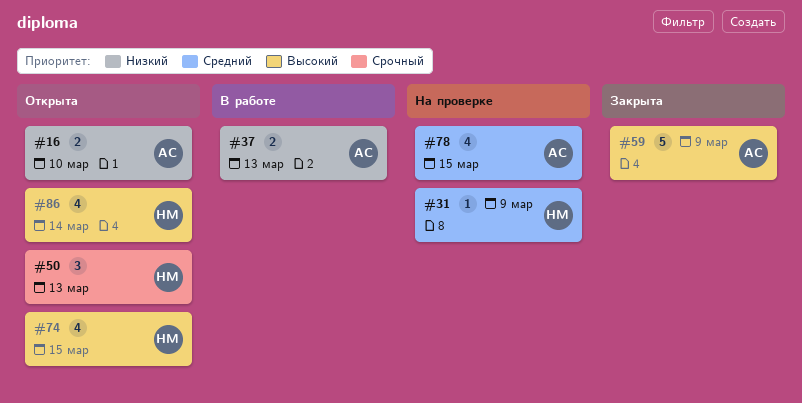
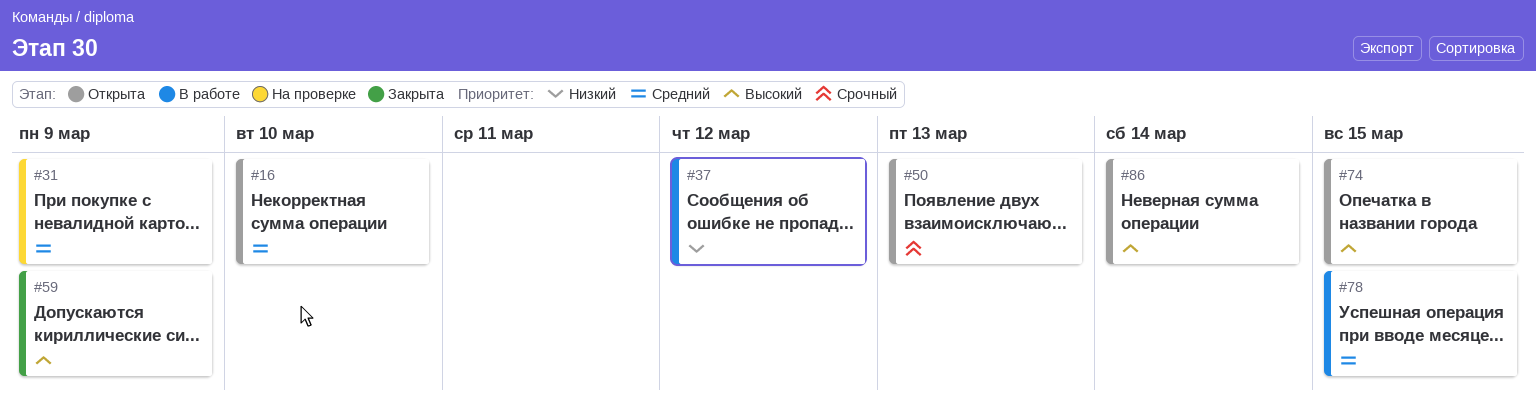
#16, priority: Низкий -> Средний
#37, due: Mar 13 -> Mar 12
#78, status: На проверке -> В работе

